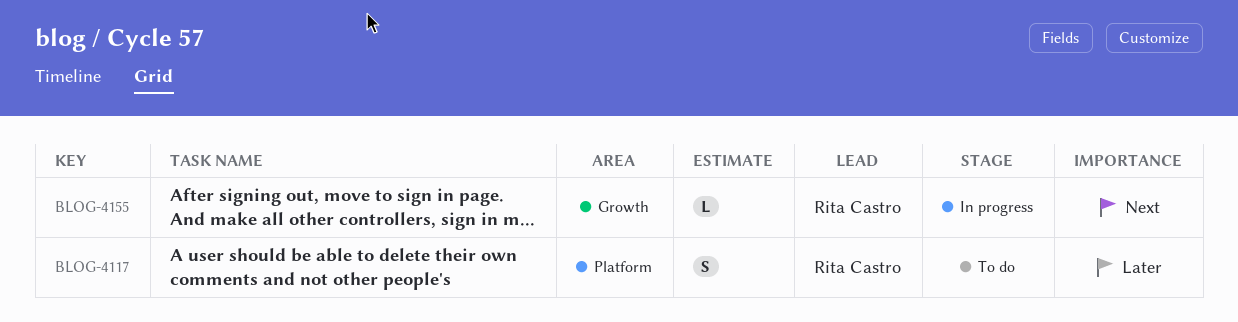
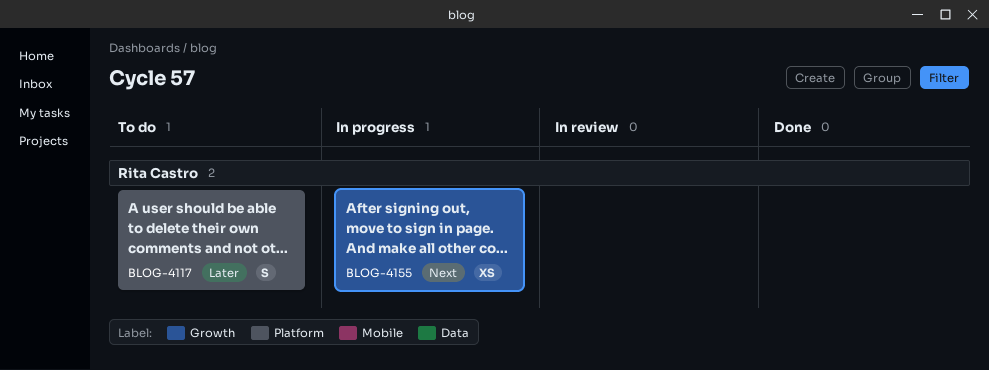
BLOG-4155, estimate: L -> XS

